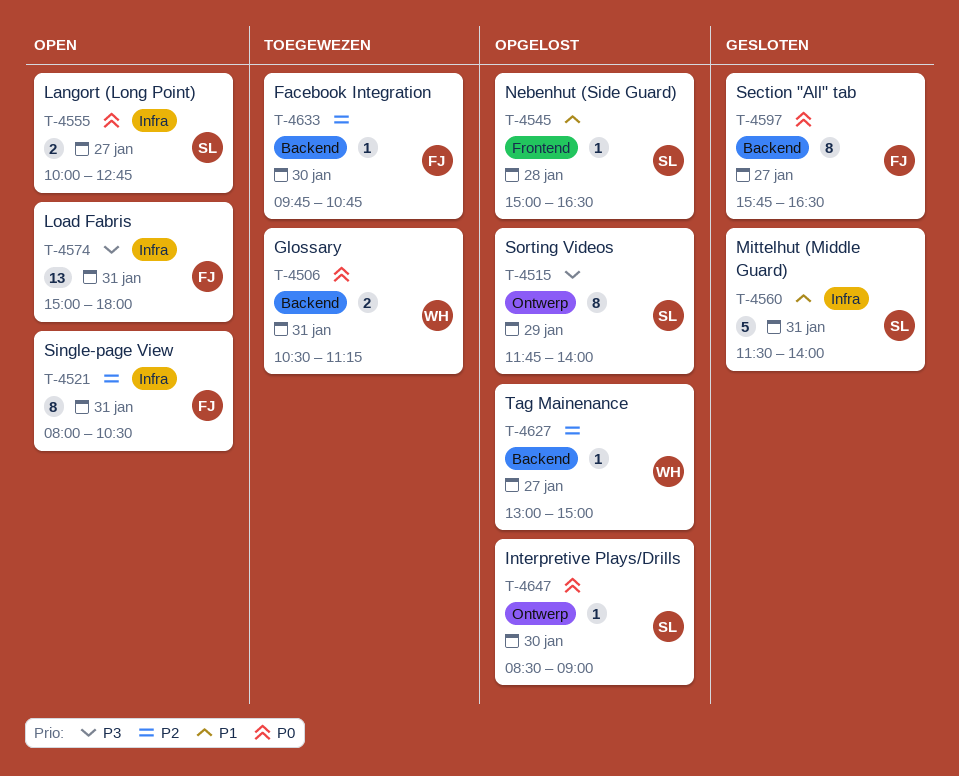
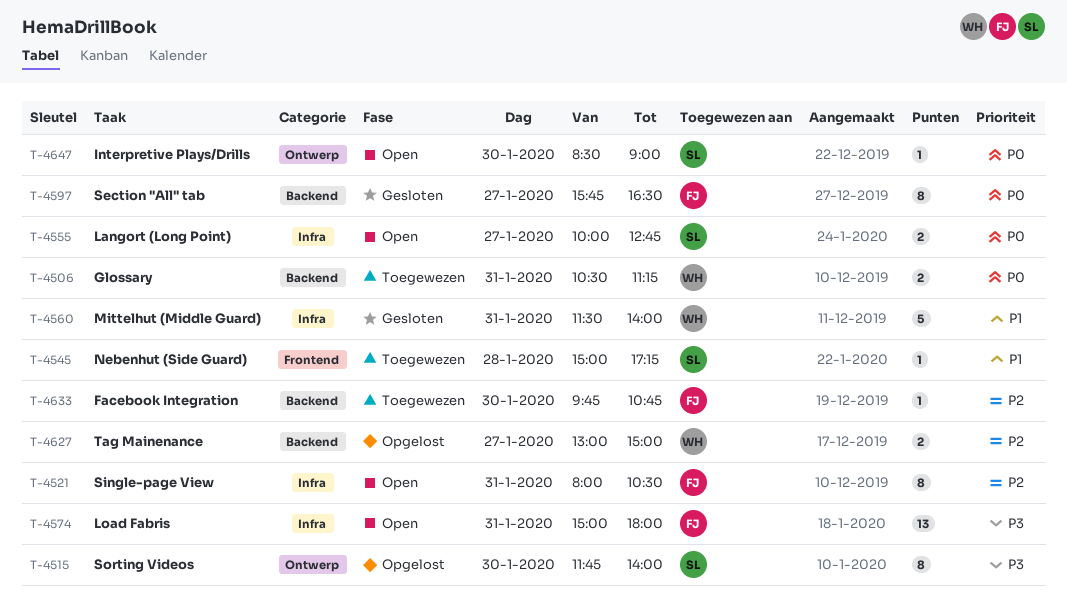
T-4515, day: Jan 29 -> Jan 30
T-4545, status: Opgelost -> Toegewezen
T-4545, ends: 16:30 -> 17:15
T-4560, owner: SL -> WH
T-4627, estimate: 1 -> 2
T-4647, status: Opgelost -> Open

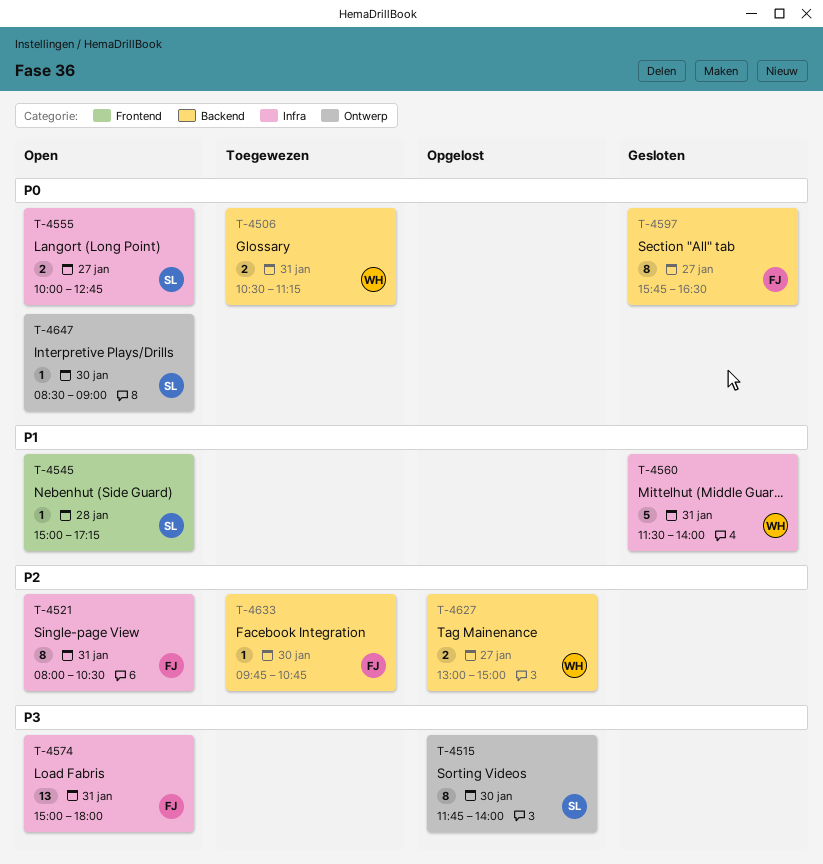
T-4545, status: Toegewezen -> Open

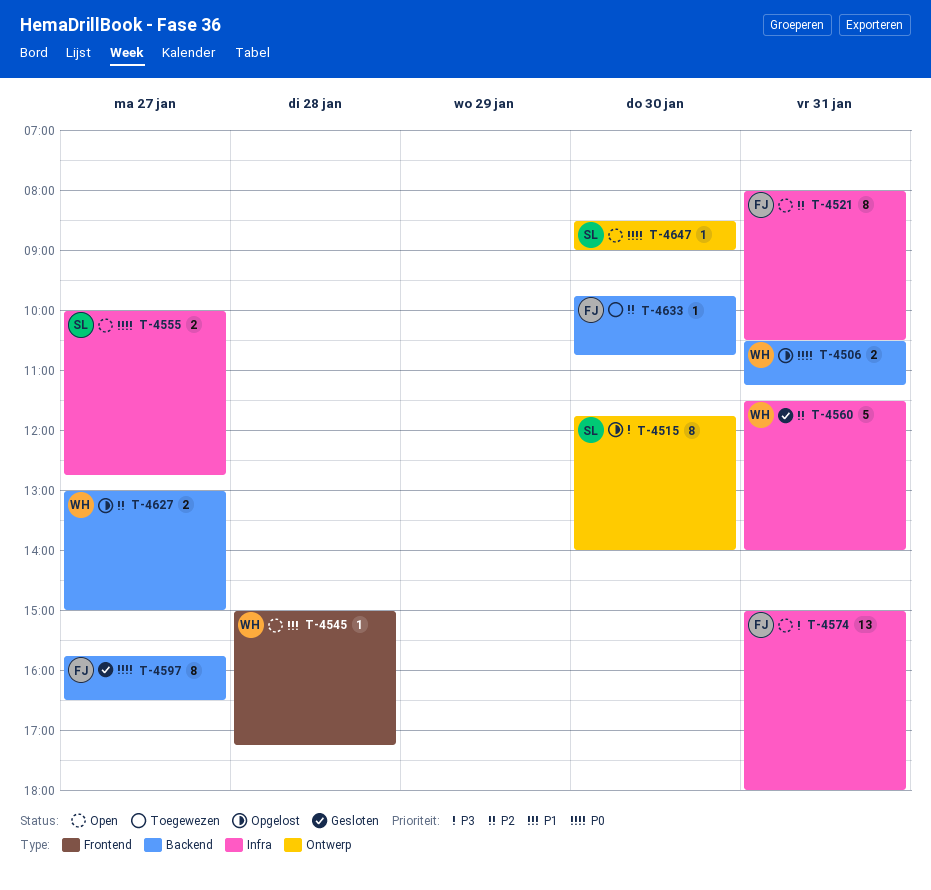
T-4506, status: Toegewezen -> Opgelost
T-4545, owner: SL -> WH
T-4560, priority: P1 -> P2

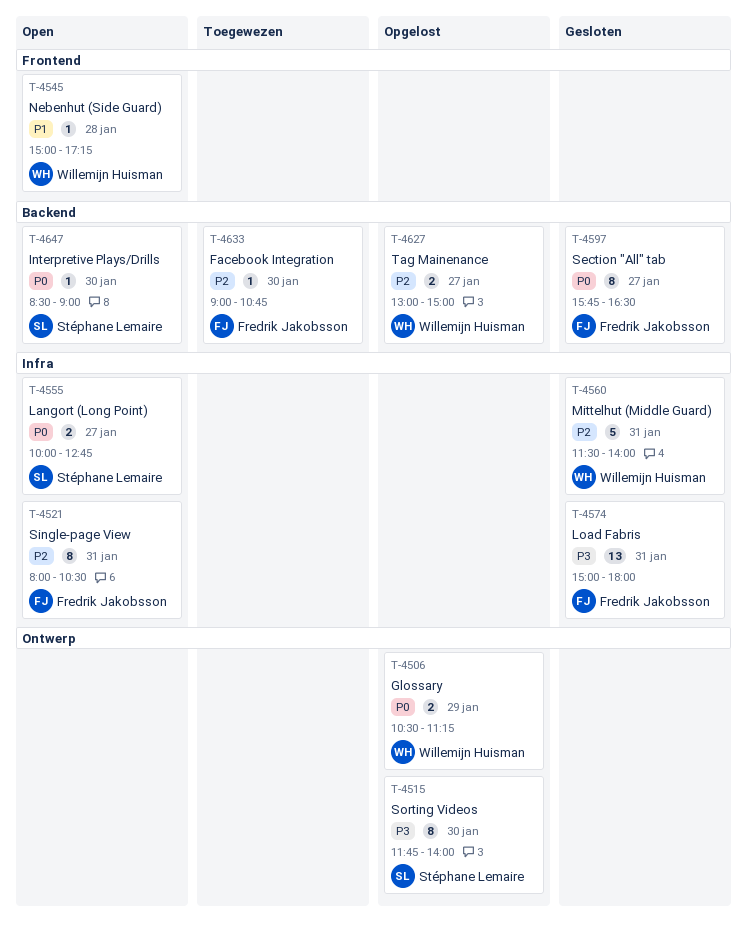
T-4506, label: Backend -> Ontwerp
T-4506, day: Jan 31 -> Jan 29
T-4574, status: Open -> Gesloten
T-4633, begins: 09:45 -> 09:00
T-4647, label: Ontwerp -> Backend

